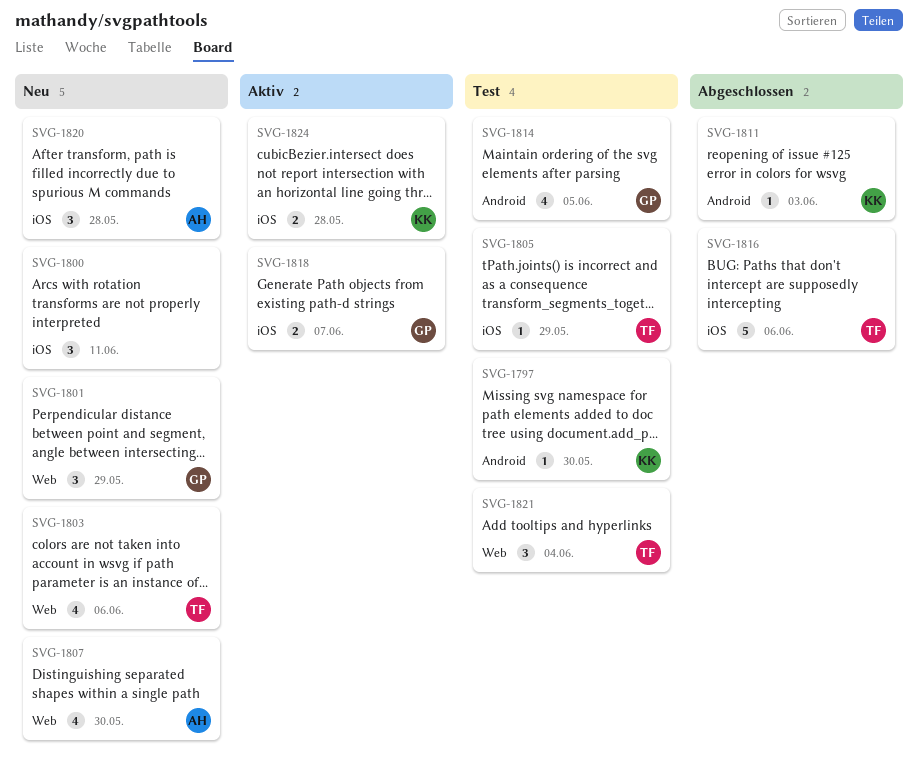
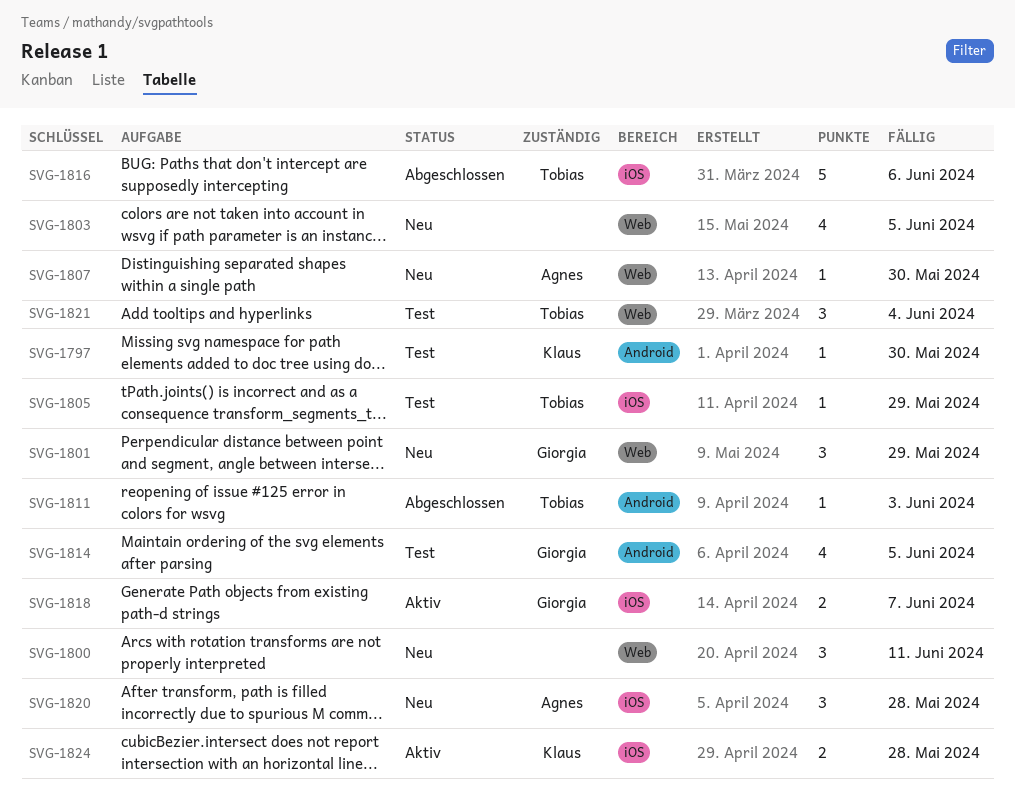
SVG-1800, label: iOS -> Web
SVG-1803, owner: Tobias -> none
SVG-1803, due: Jun 6 -> Jun 5
SVG-1807, estimate: 4 -> 1
SVG-1811, owner: Klaus -> Tobias

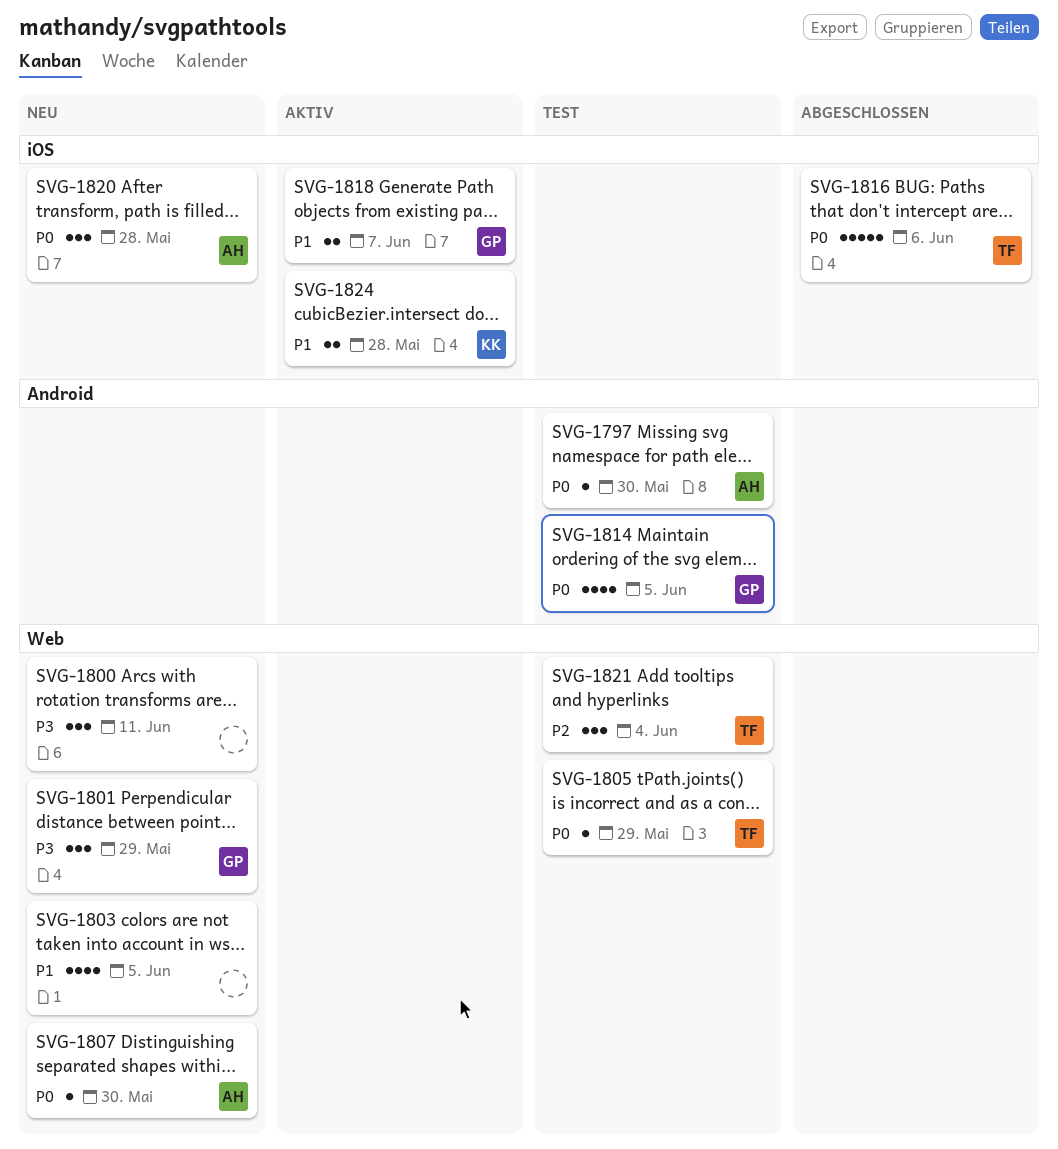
SVG-1797, owner: Klaus -> Agnes
SVG-1805, label: iOS -> Web
SVG-1811: present -> none

